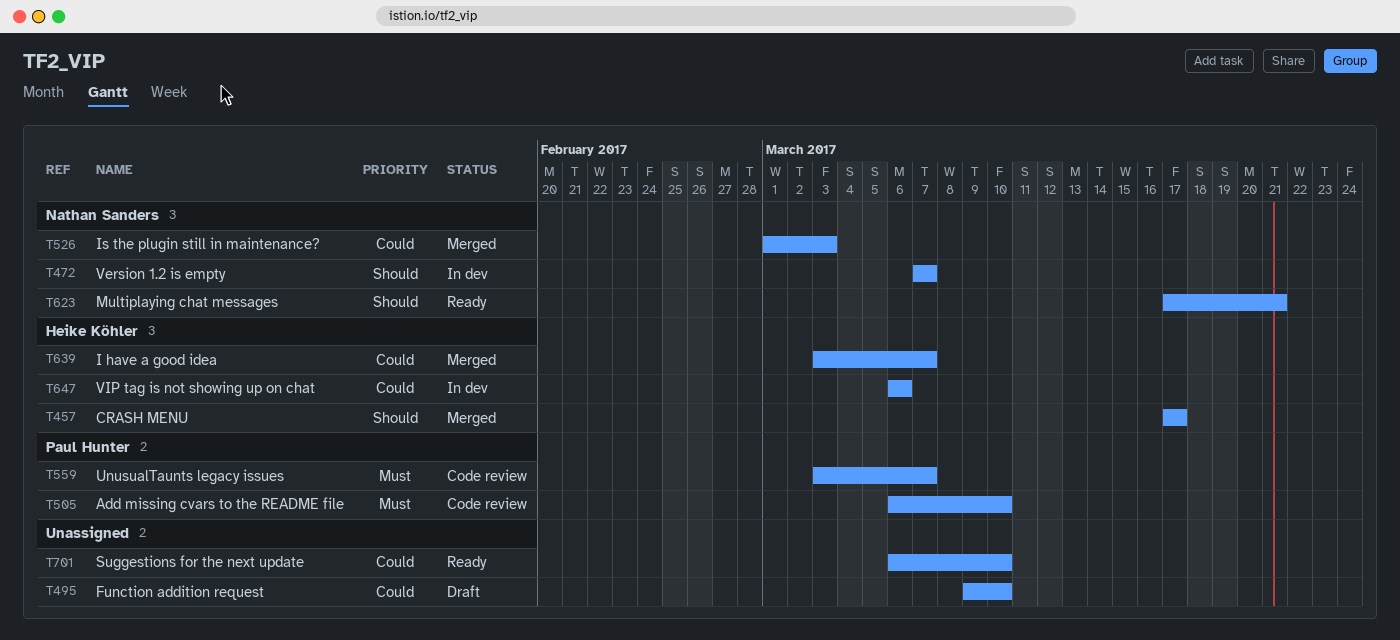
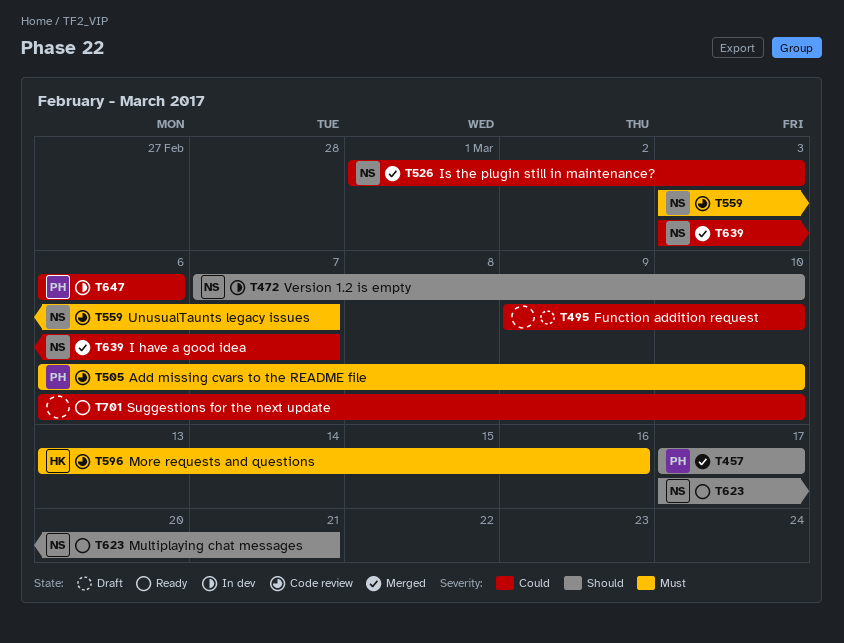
T457, owner: Heike Köhler -> Paul Hunter
T472, due: Mar 7 -> Mar 10
T559, owner: Paul Hunter -> Nathan Sanders
T596: none -> present
T639, owner: Heike Köhler -> Nathan Sanders
T647, owner: Heike Köhler -> Paul Hunter

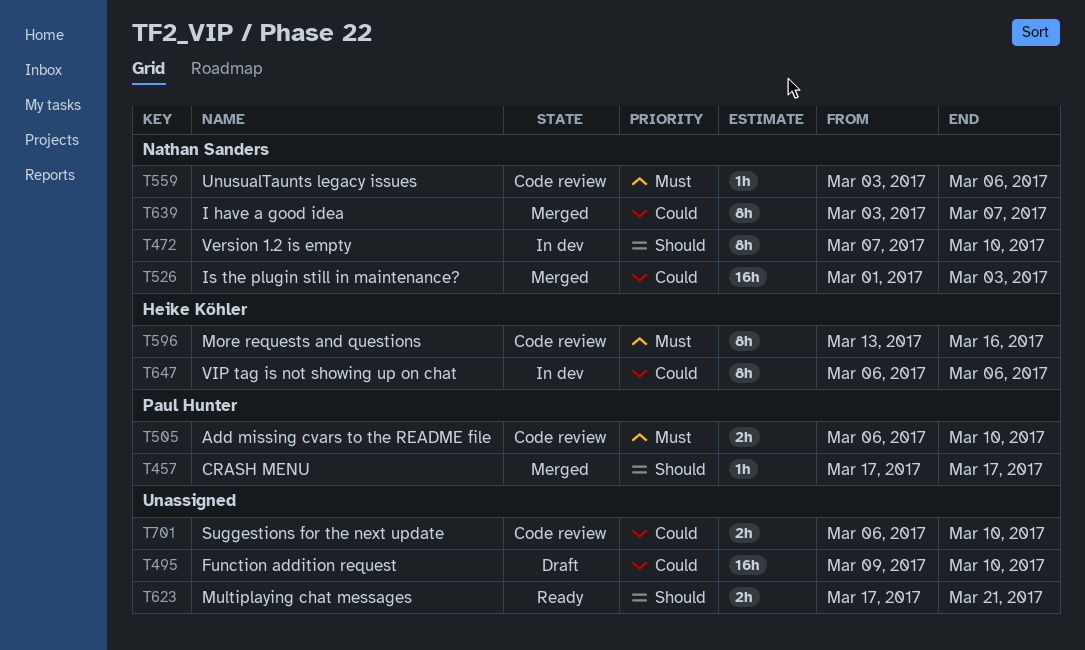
T559, due: Mar 7 -> Mar 6
T623, owner: Nathan Sanders -> none
T647, owner: Paul Hunter -> Heike Köhler
T701, status: Ready -> Code review

